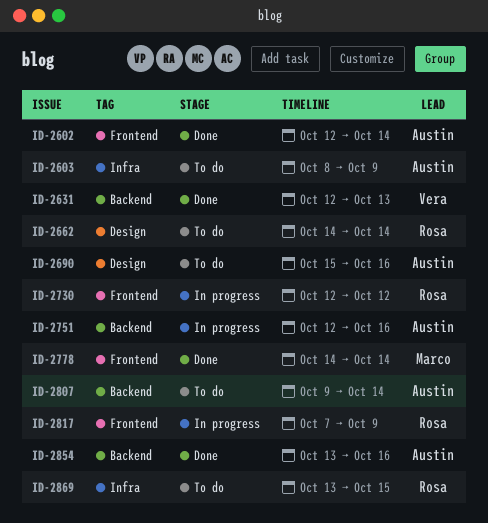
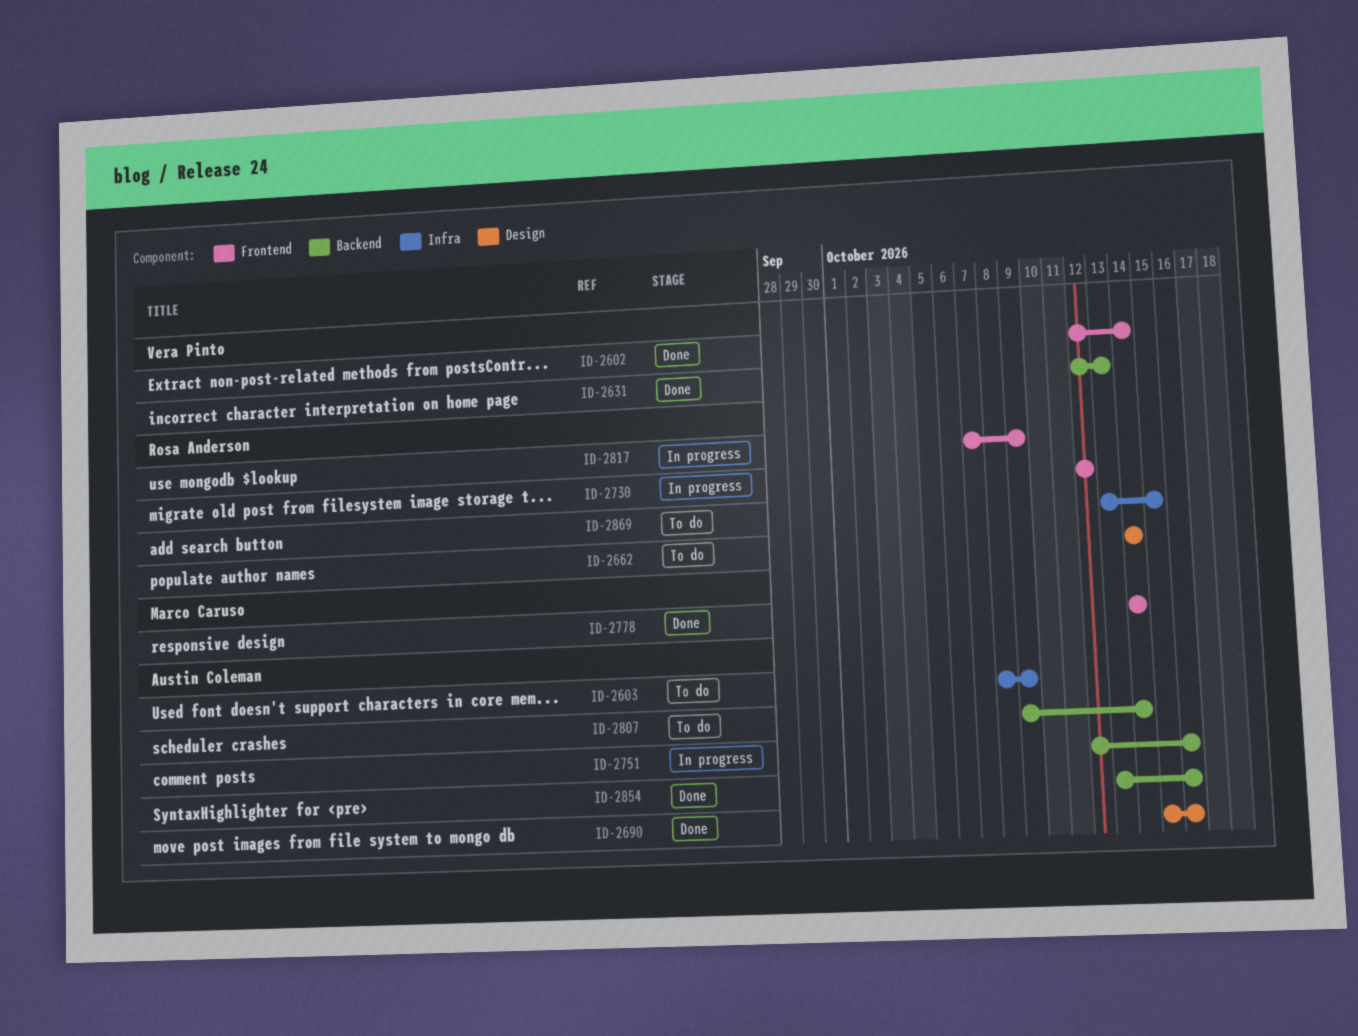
ID-2602, owner: Austin Coleman -> Vera Pinto
ID-2690, status: To do -> Done

